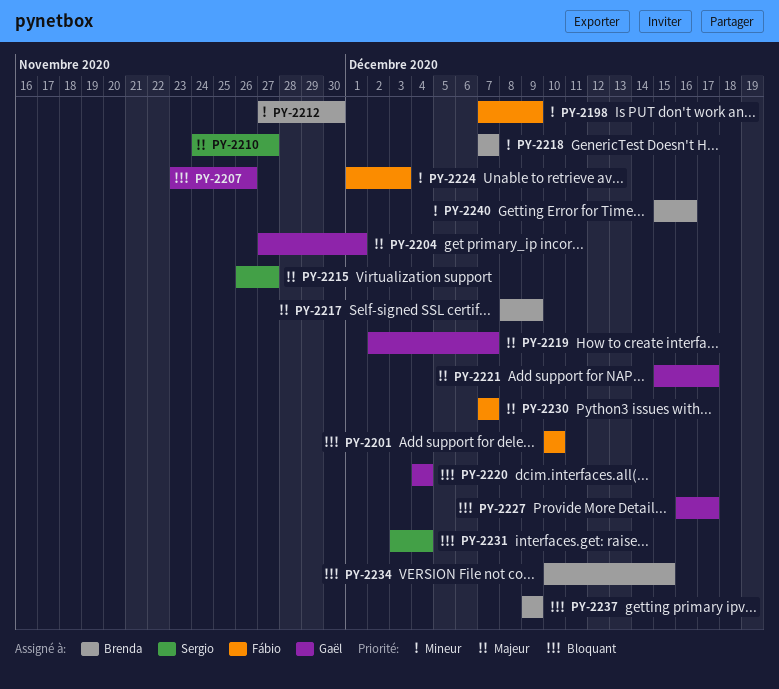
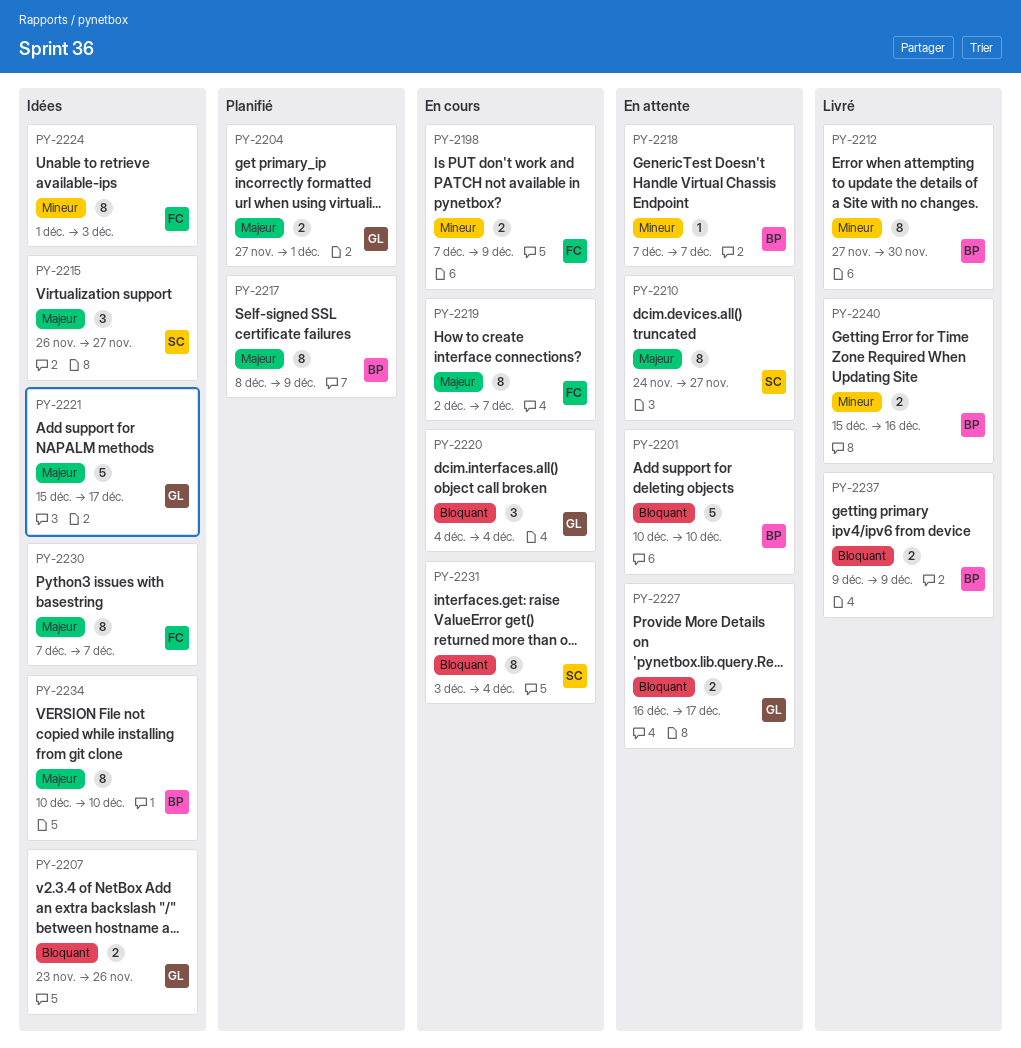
PY-2201, owner: Fábio -> Brenda
PY-2219, owner: Gaël -> Fábio
PY-2234, priority: Bloquant -> Majeur
PY-2234, due: Dec 15 -> Dec 10

